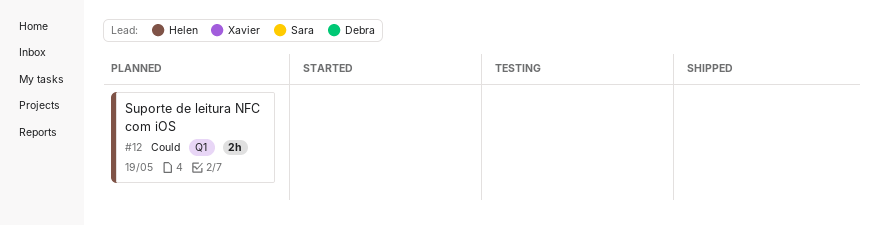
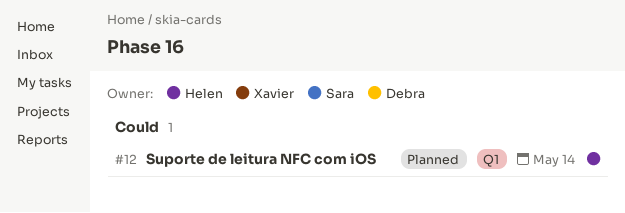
#12, due: May 19 -> May 14

